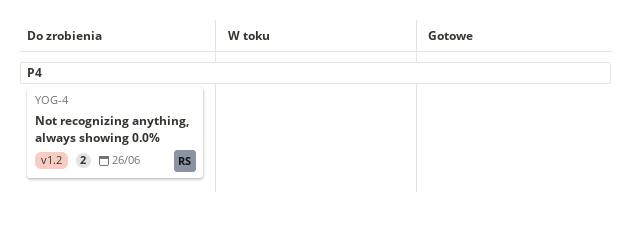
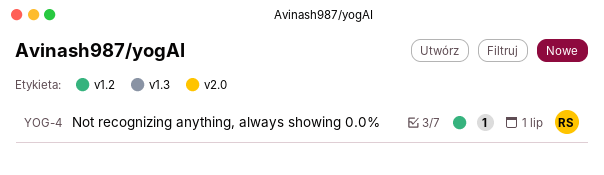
YOG-4, estimate: 2 -> 1
YOG-4, due: Jun 26 -> Jul 1

